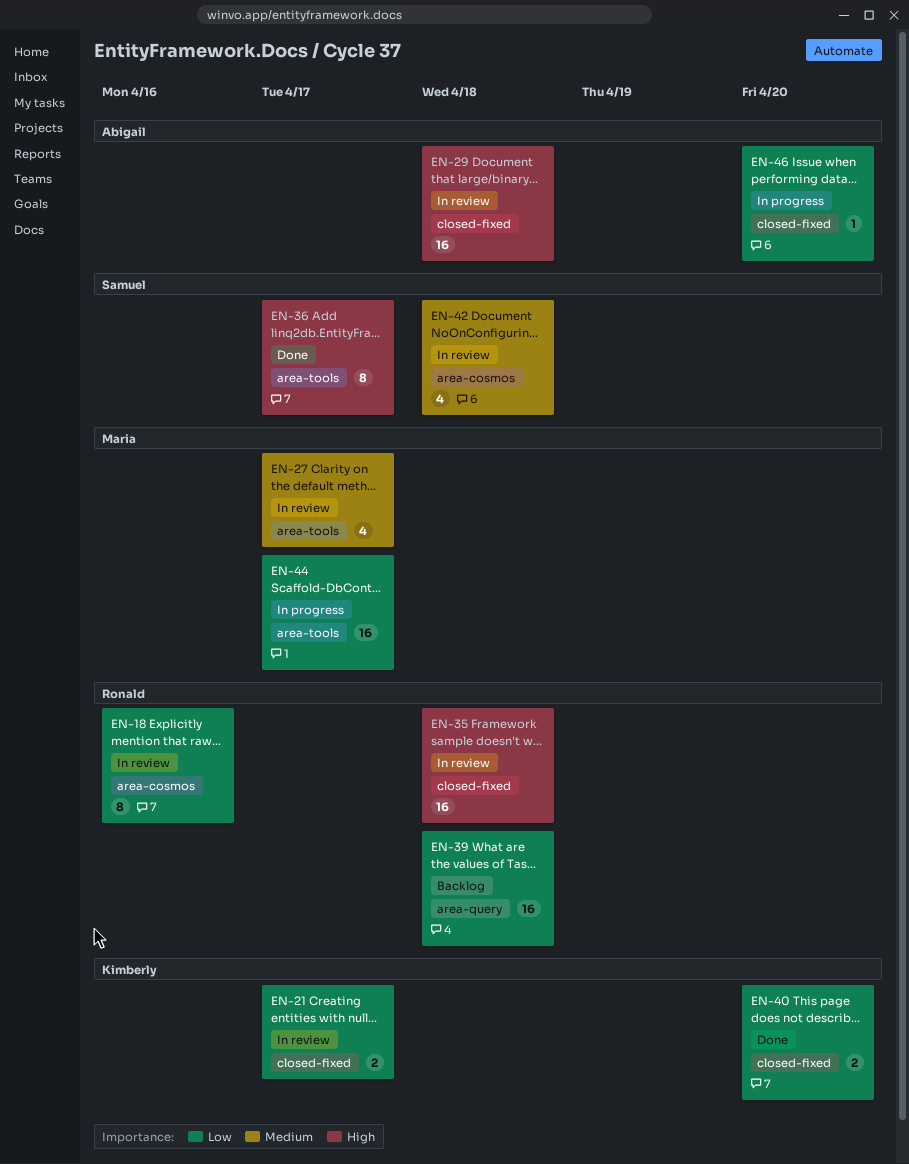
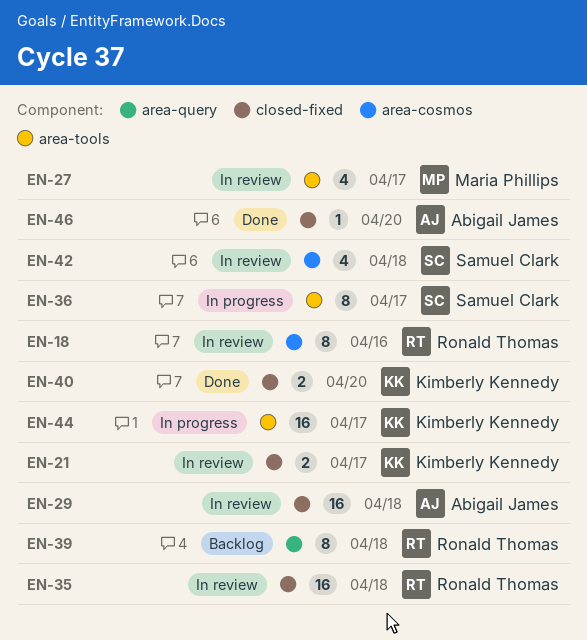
EN-36, status: Done -> In progress
EN-39, estimate: 16 -> 8
EN-44, owner: Maria Phillips -> Kimberly Kennedy
EN-46, status: In progress -> Done

